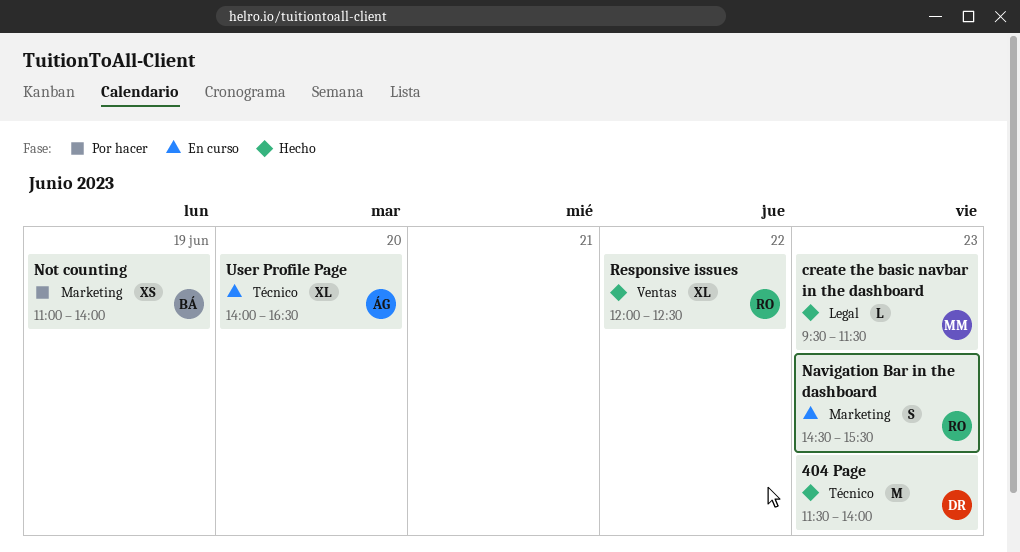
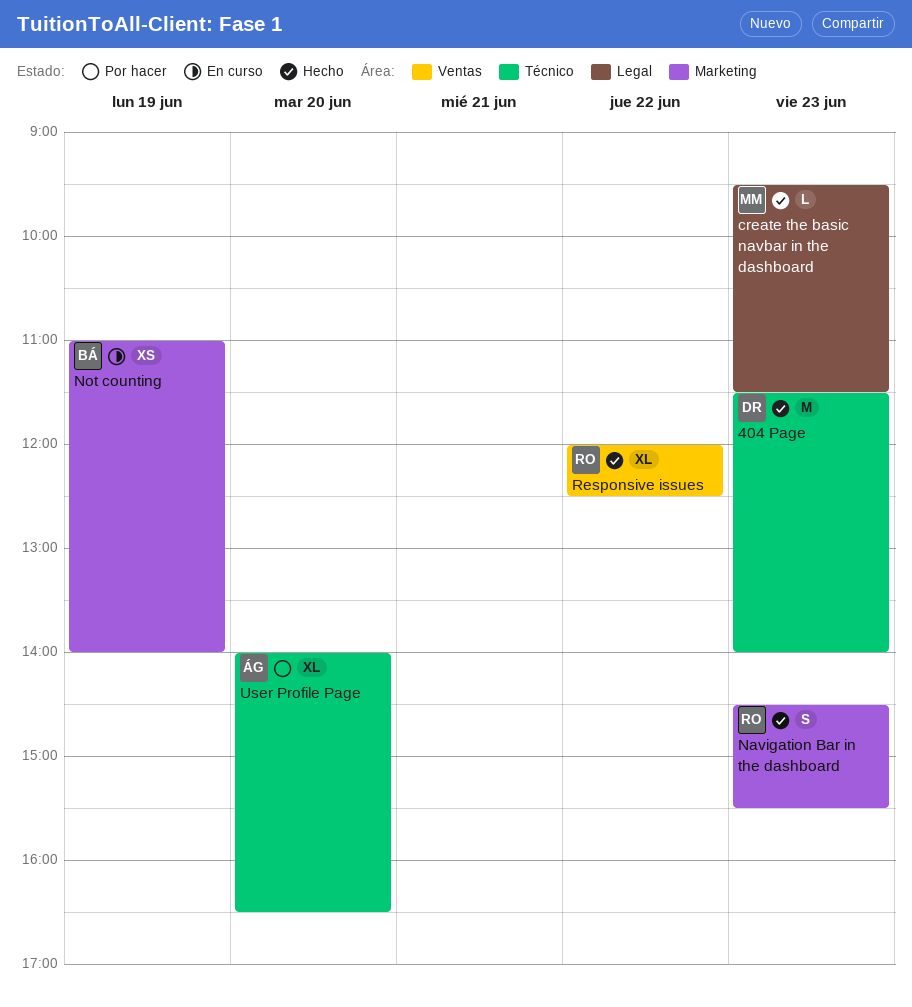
Navigation Bar in the dashboard, status: En curso -> Hecho
Not counting, status: Por hacer -> En curso
User Profile Page, status: En curso -> Por hacer

